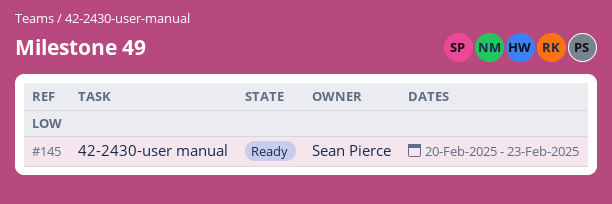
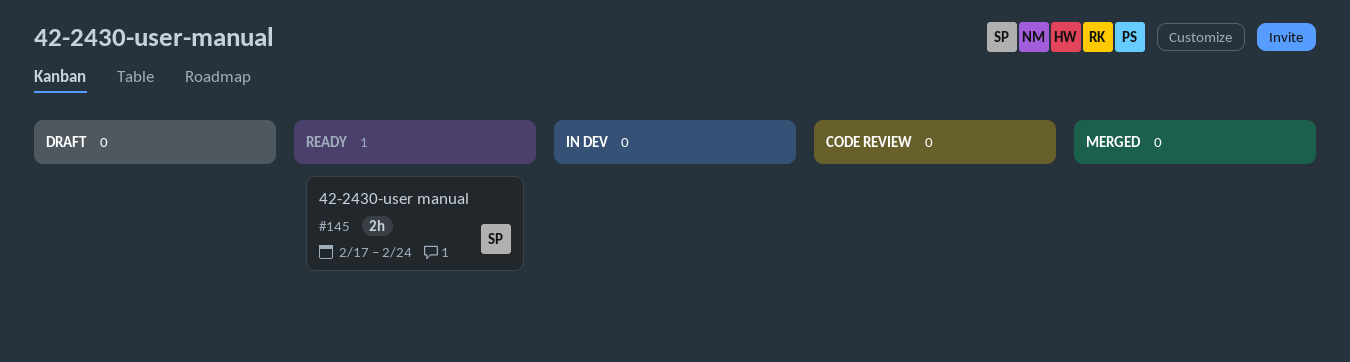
#145, start: Feb 20 -> Feb 17
#145, due: Feb 23 -> Feb 24

